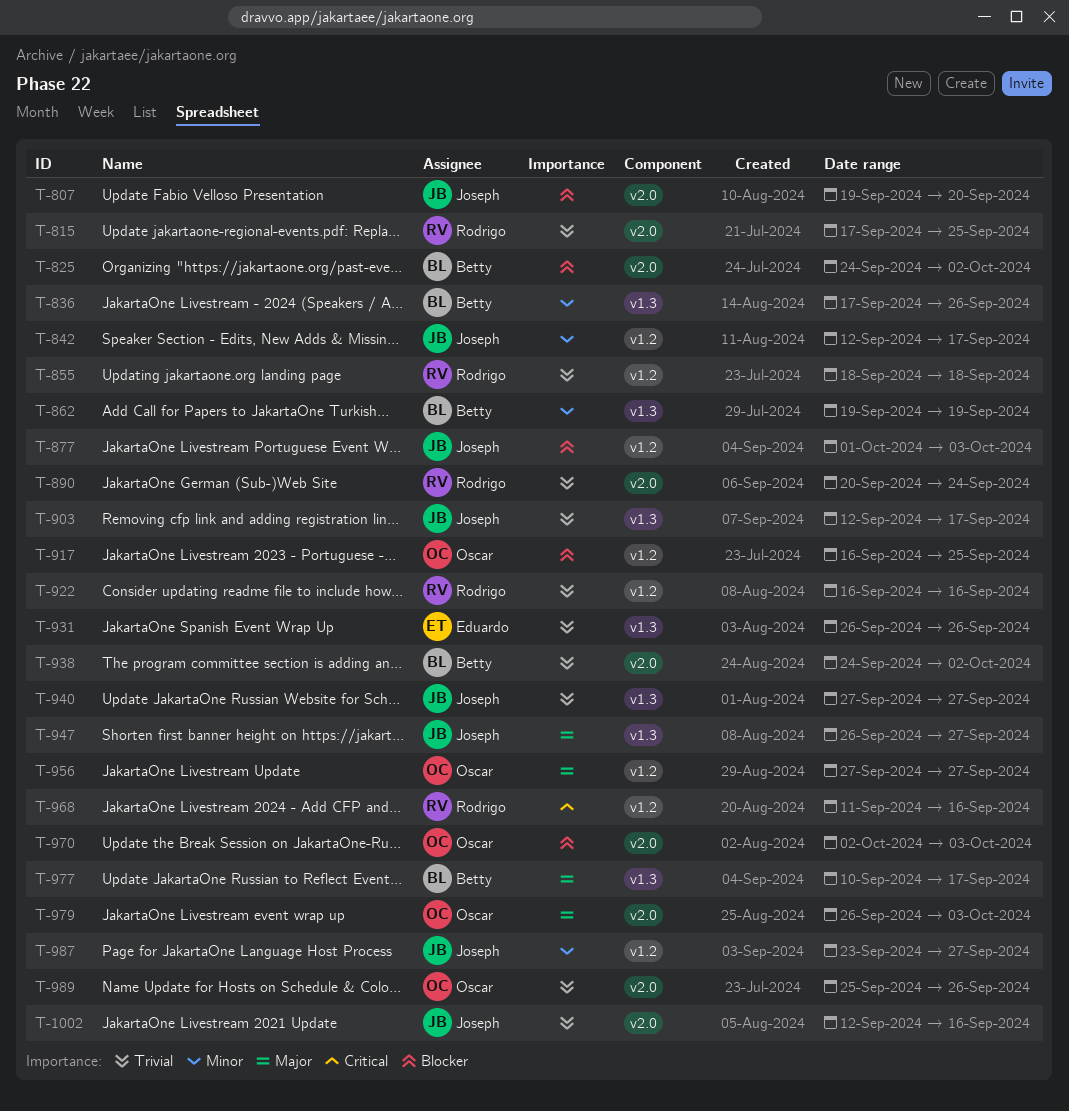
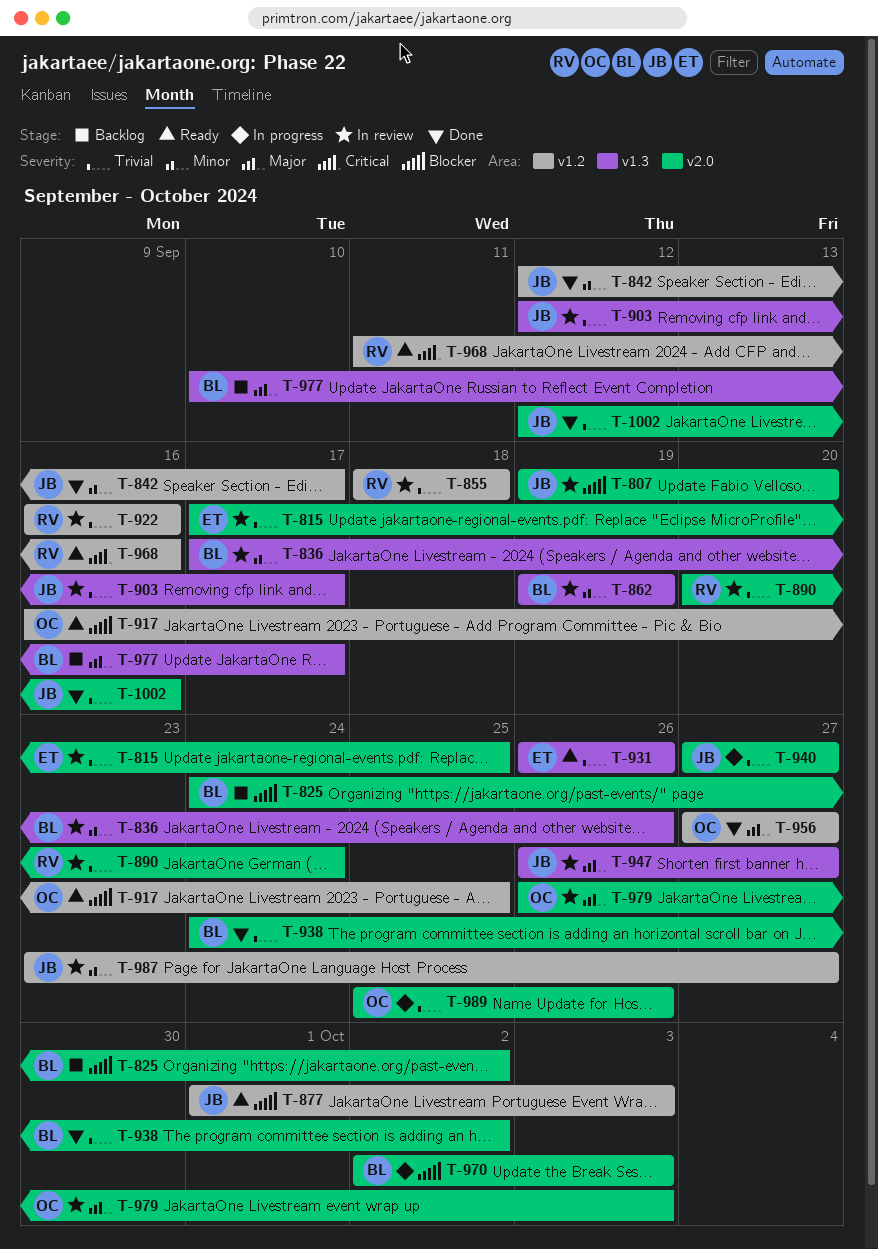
T-815, owner: Rodrigo -> Eduardo
T-940, label: v1.3 -> v2.0
T-970, owner: Oscar -> Betty

